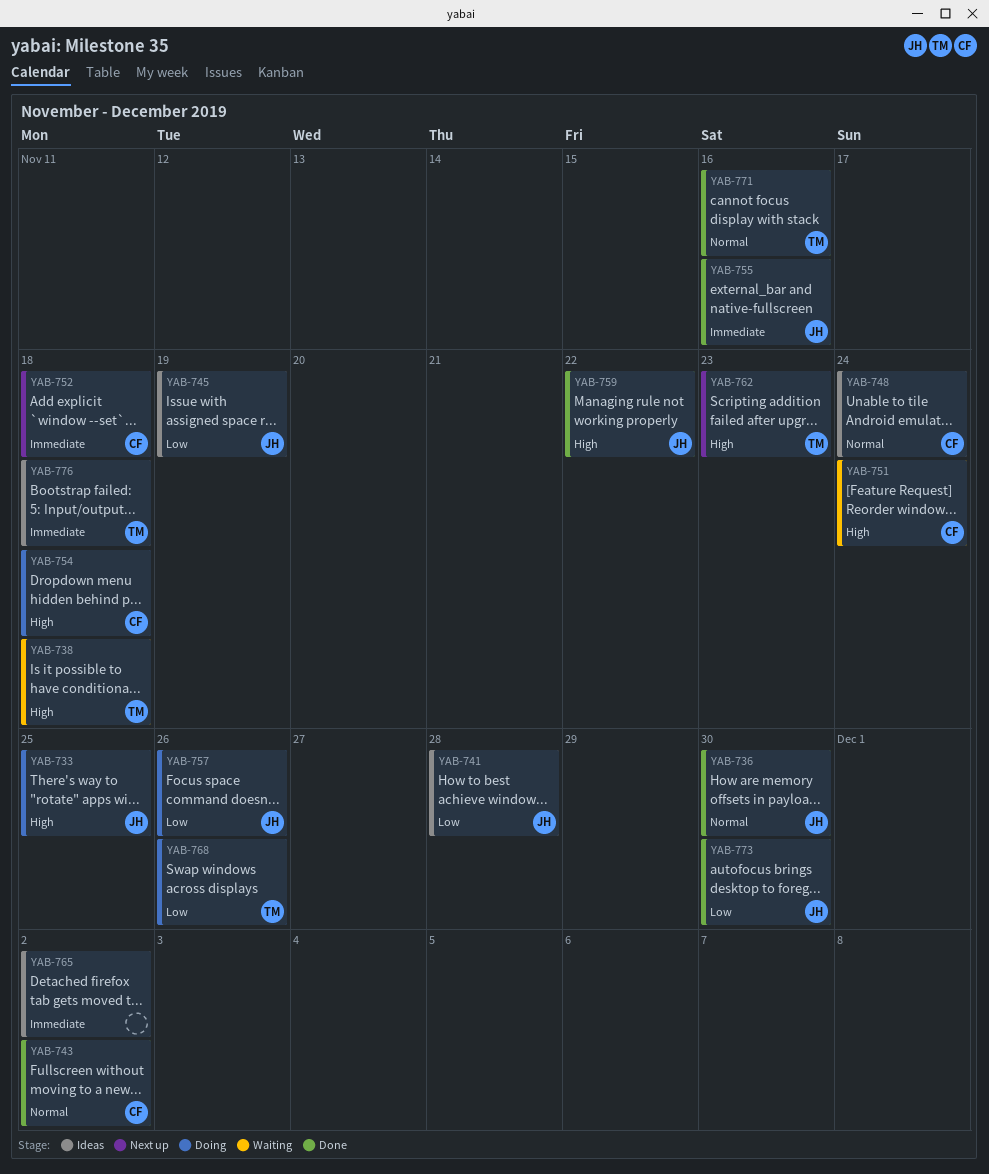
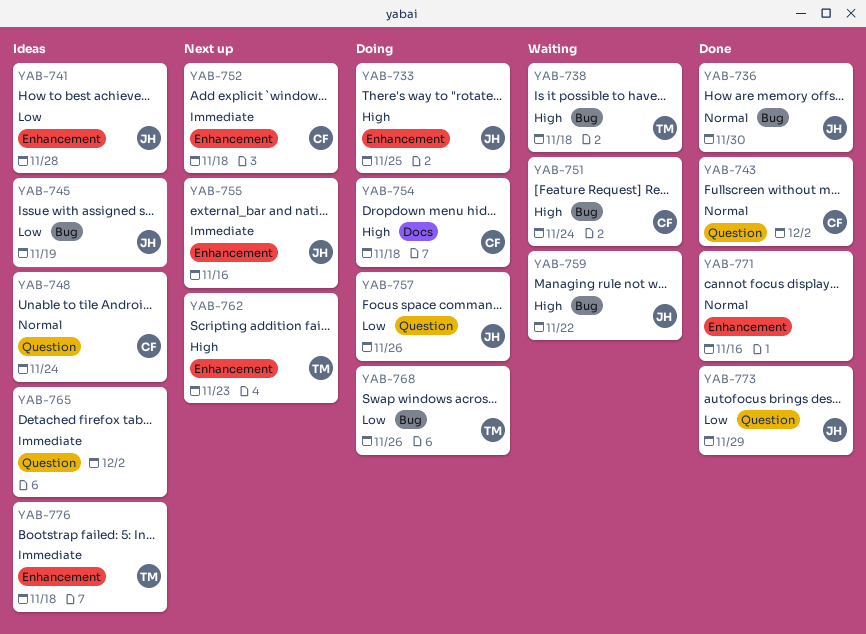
YAB-755, status: Done -> Next up
YAB-759, status: Done -> Waiting
YAB-771, owner: TM -> none
YAB-773, due: Nov 30 -> Nov 29

